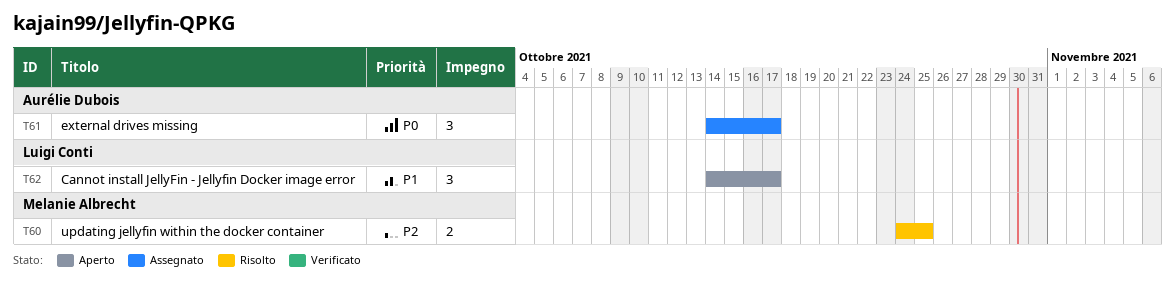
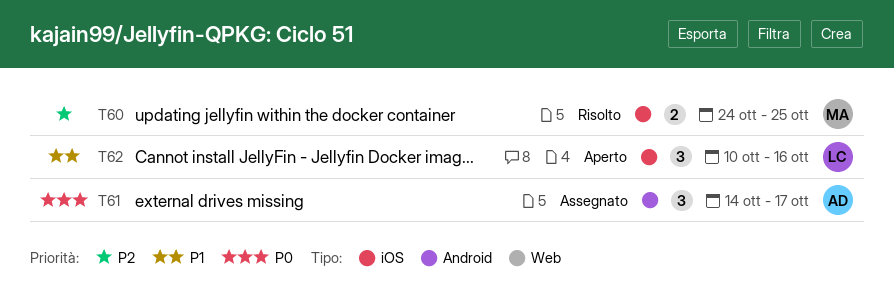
T62, start: Oct 14 -> Oct 10
T62, due: Oct 17 -> Oct 16

